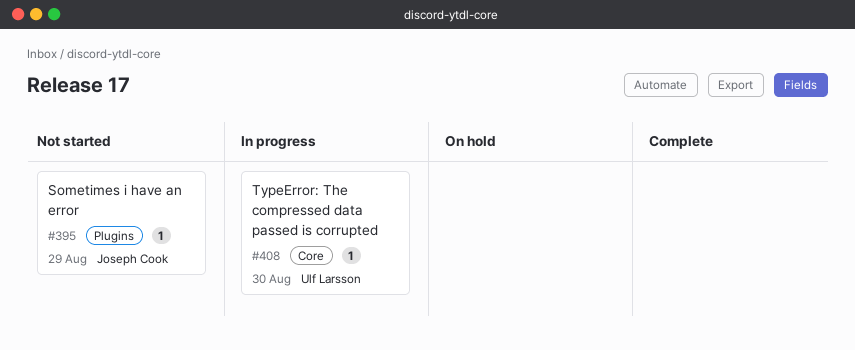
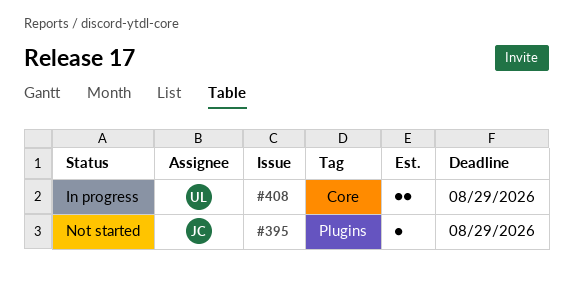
#408, estimate: 1 -> 2
#408, due: Aug 30 -> Aug 29

